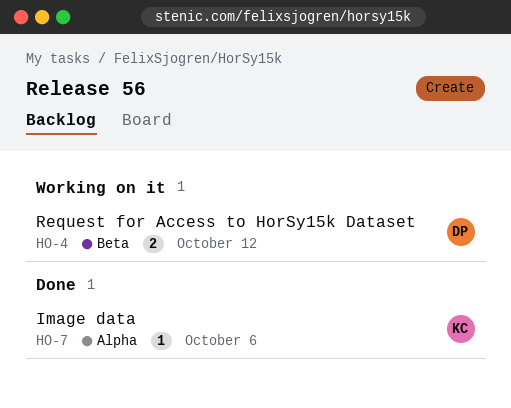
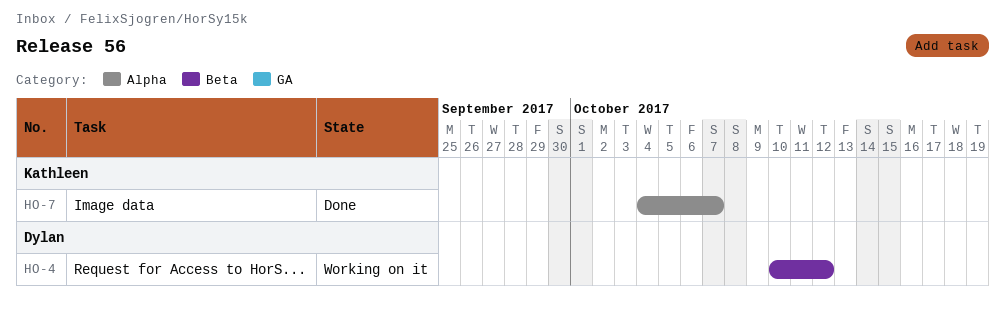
HO-7, due: Oct 6 -> Oct 7

